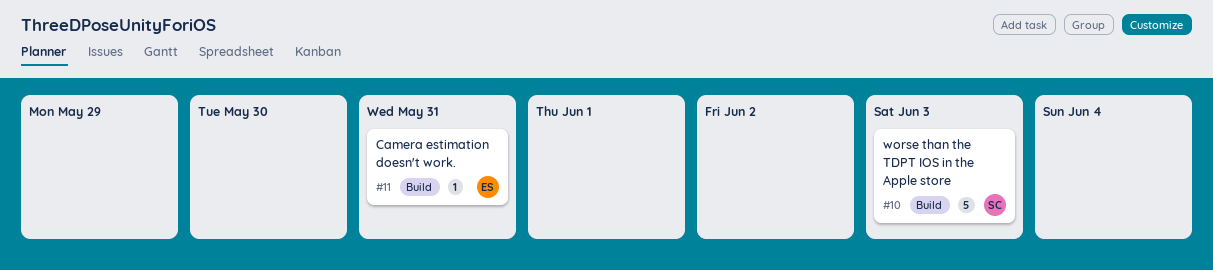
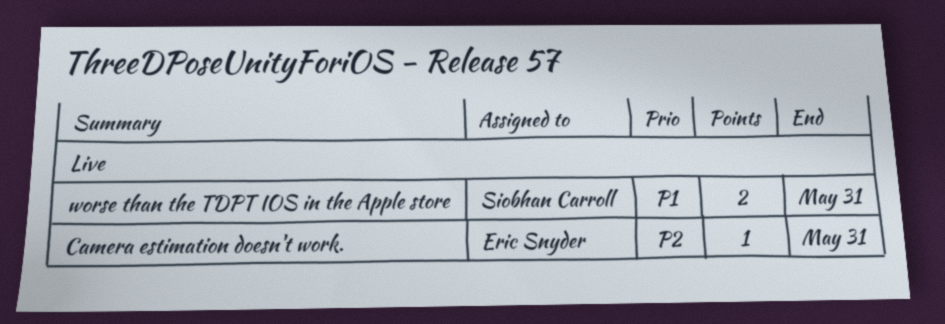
worse than the TDPT IOS in the Apple store, estimate: 5 -> 2
worse than the TDPT IOS in the Apple store, due: Jun 3 -> May 31

